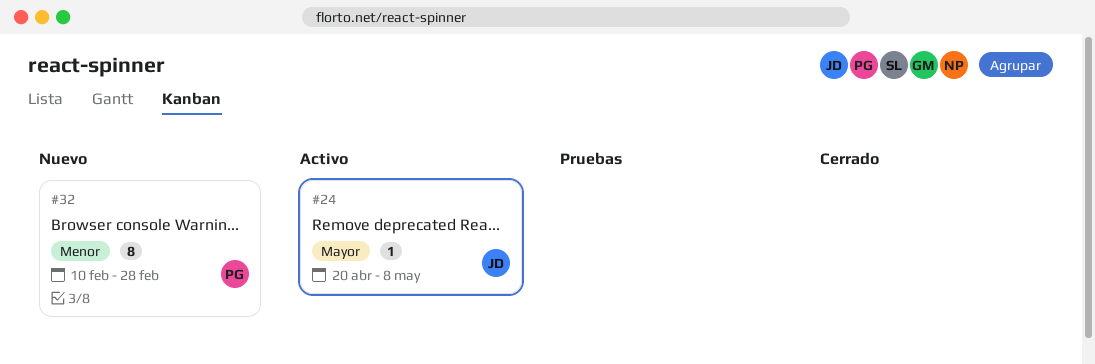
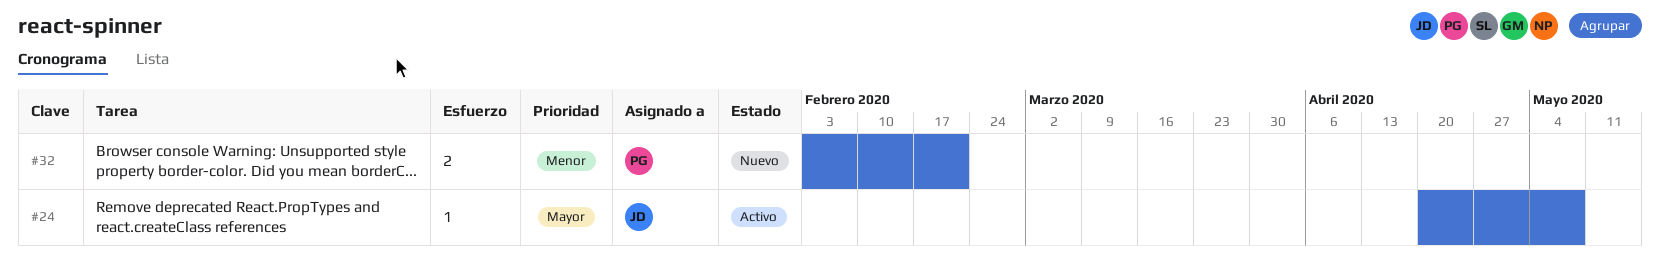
#32, estimate: 8 -> 2
#32, start: Feb 10 -> Feb 3
#32, due: Feb 28 -> Feb 21

